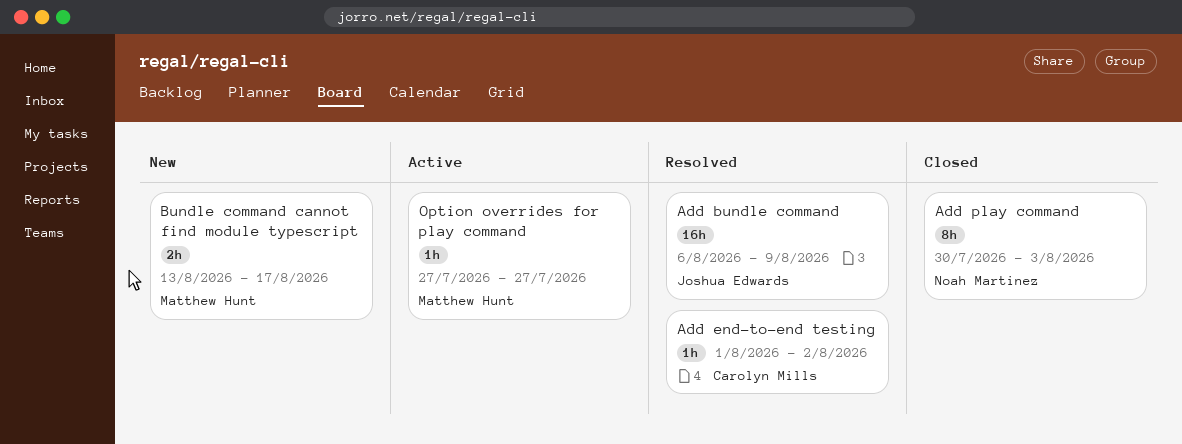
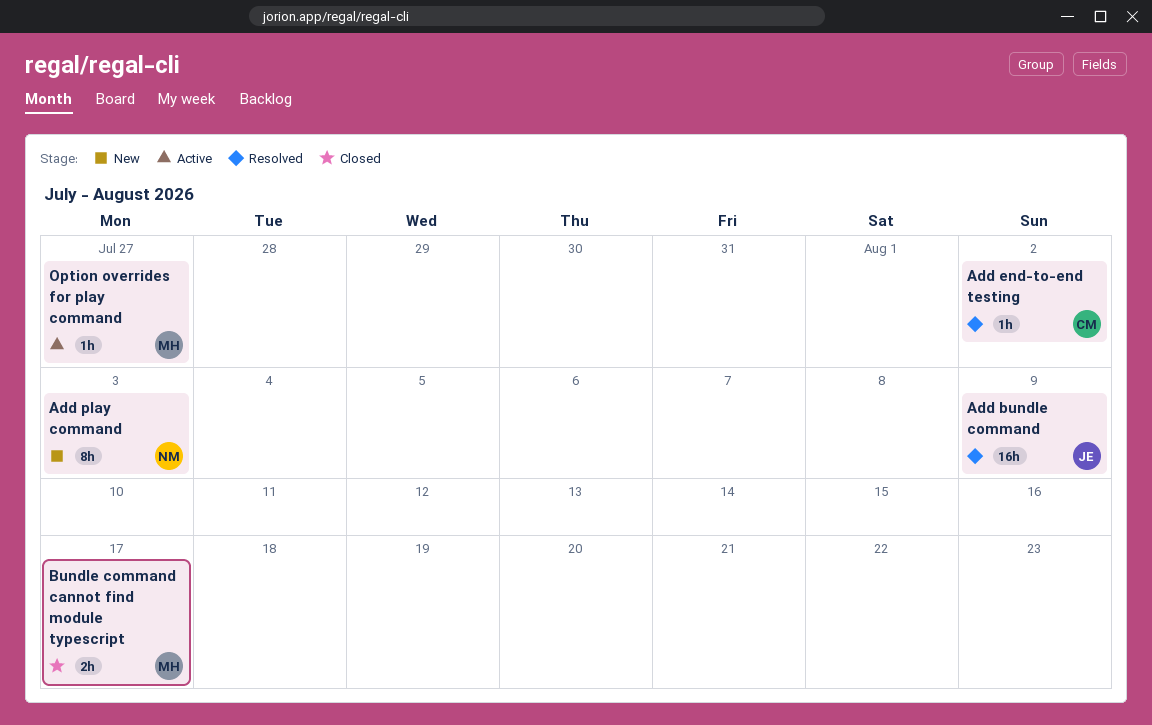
Add play command, status: Closed -> New
Bundle command cannot find module typescript, status: New -> Closed

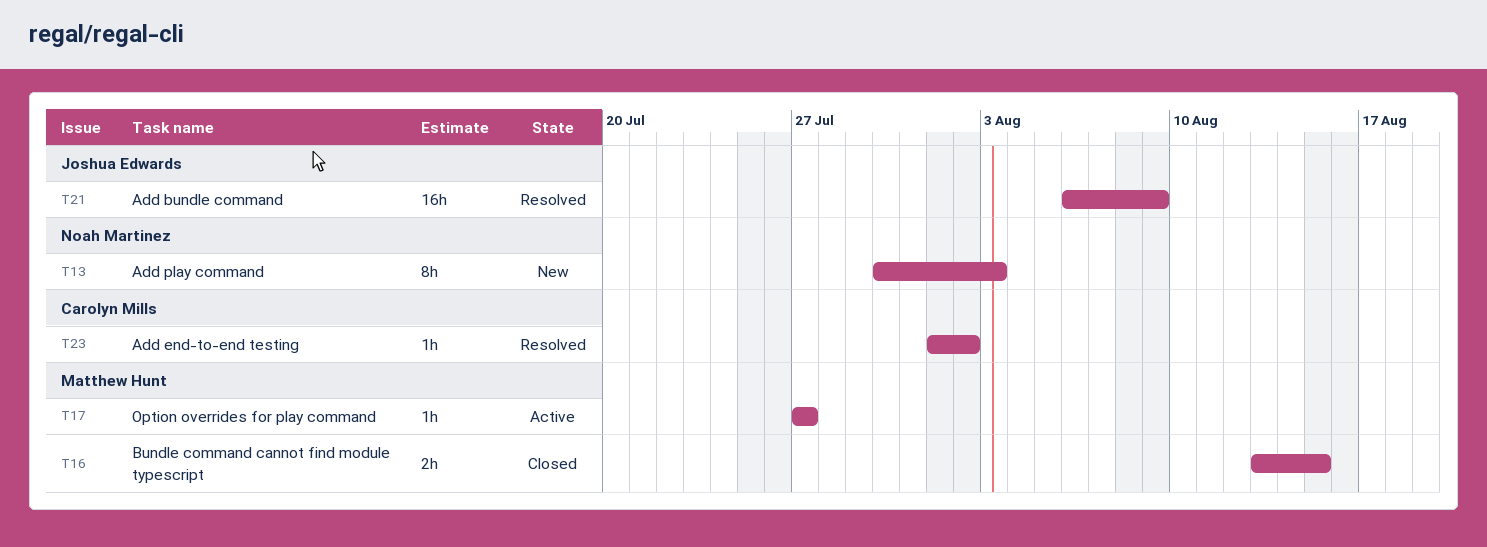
Bundle command cannot find module typescript, due: Aug 17 -> Aug 15

